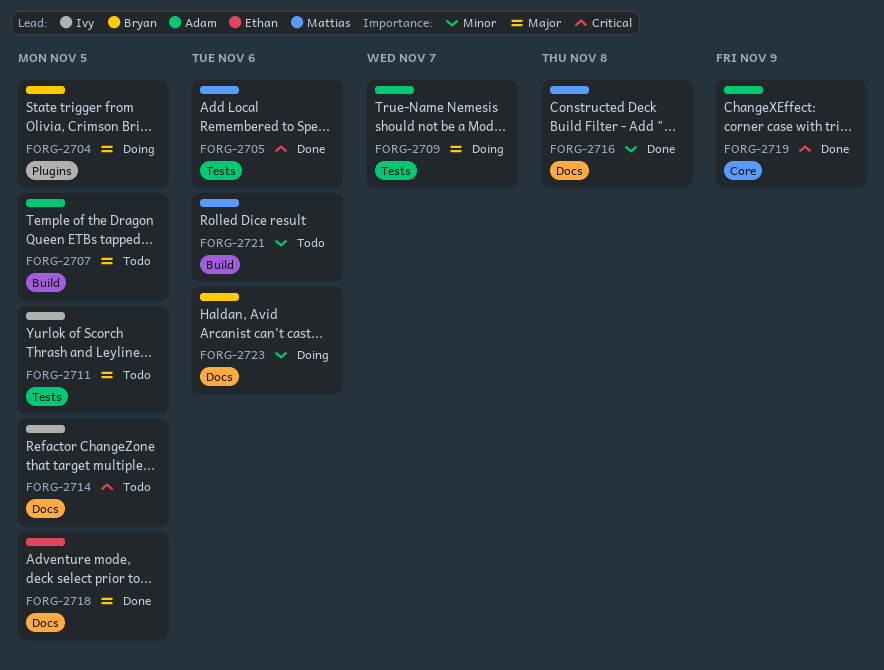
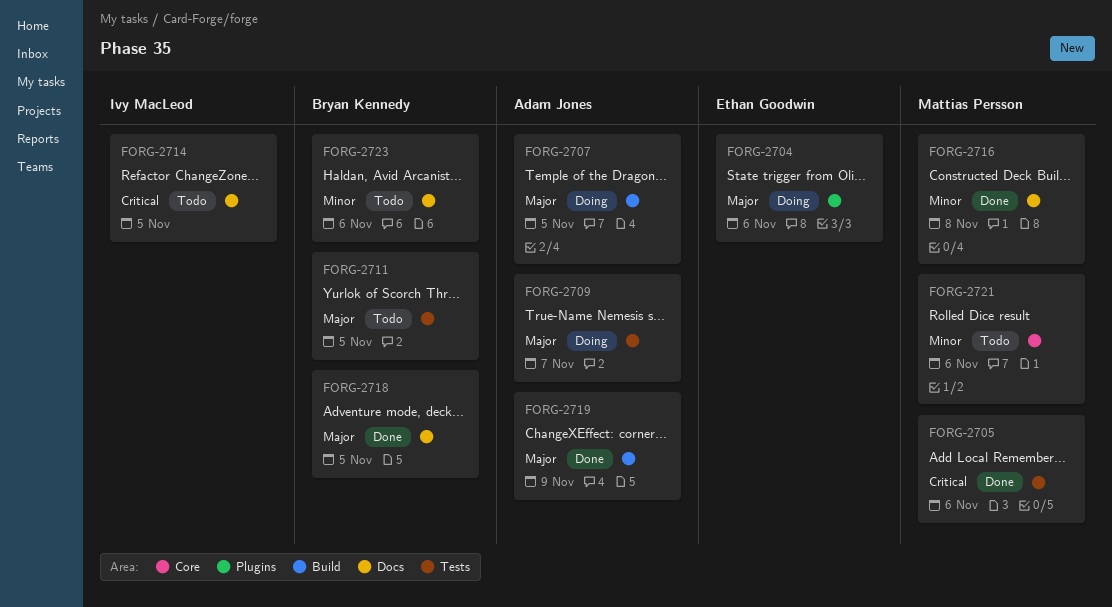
FORG-2704, owner: Bryan Kennedy -> Ethan Goodwin
FORG-2704, due: Nov 5 -> Nov 6
FORG-2707, status: Todo -> Doing
FORG-2711, owner: Ivy MacLeod -> Bryan Kennedy
FORG-2718, owner: Ethan Goodwin -> Bryan Kennedy
FORG-2719, priority: Critical -> Major
FORG-2719, label: Core -> Build
FORG-2721, label: Build -> Core
FORG-2723, status: Doing -> Todo

